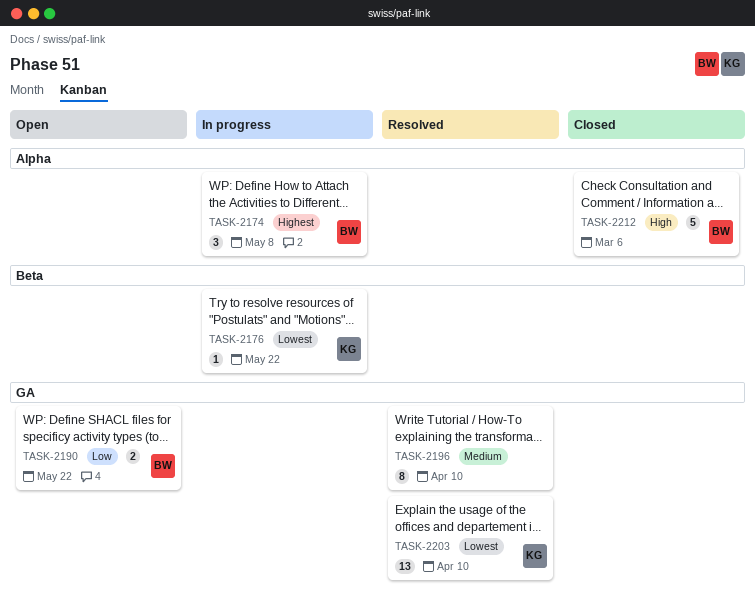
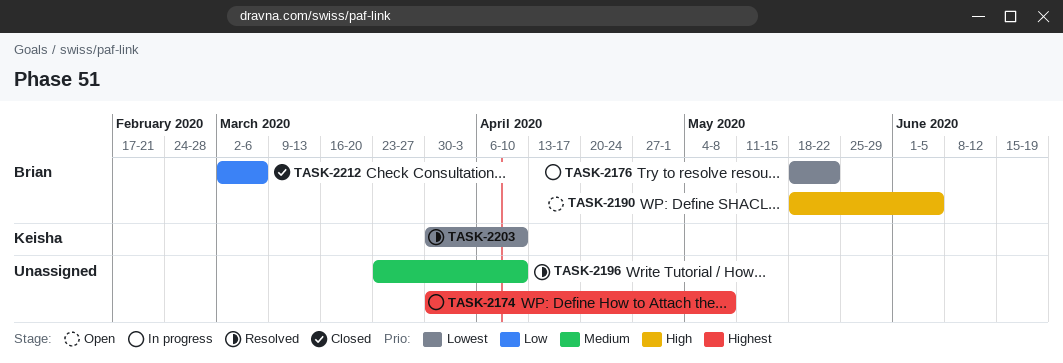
TASK-2174, owner: Brian -> none
TASK-2176, owner: Keisha -> Brian
TASK-2190, priority: Low -> High
TASK-2190, due: May 22 -> Jun 5
TASK-2212, priority: High -> Low

